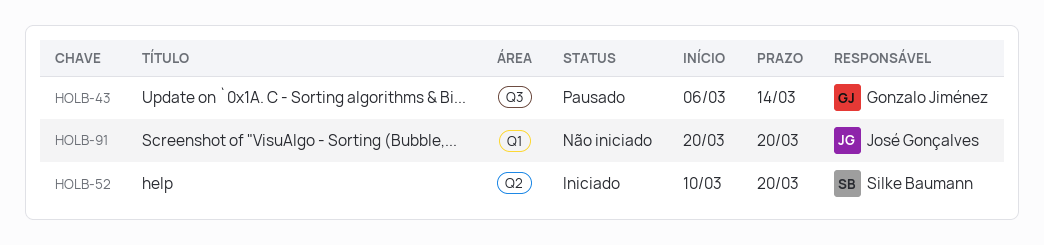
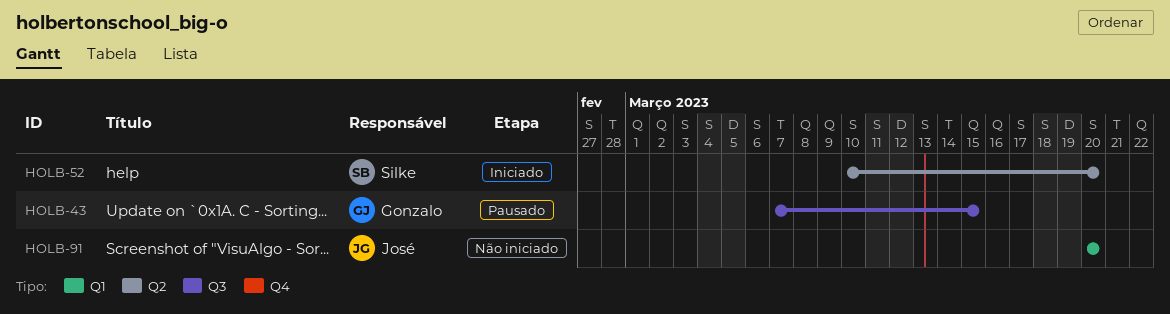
HOLB-43, start: Mar 6 -> Mar 7
HOLB-43, due: Mar 14 -> Mar 15

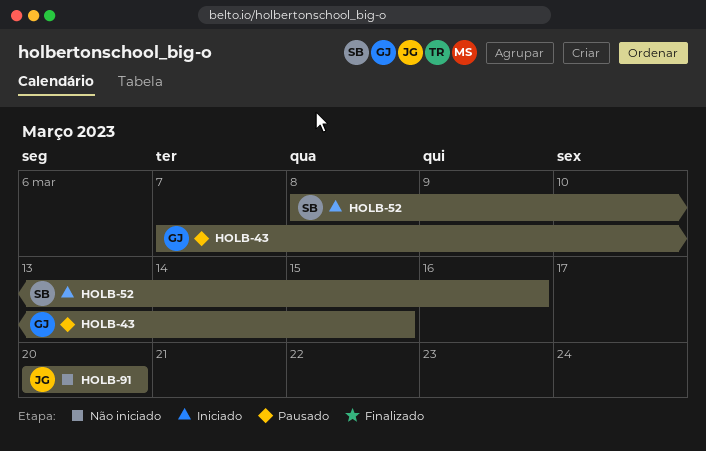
HOLB-52, start: Mar 10 -> Mar 8
HOLB-52, due: Mar 20 -> Mar 16

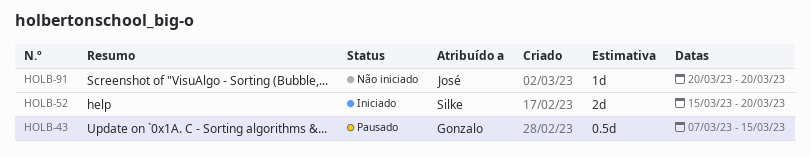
HOLB-52, start: Mar 8 -> Mar 15
HOLB-52, due: Mar 16 -> Mar 20

